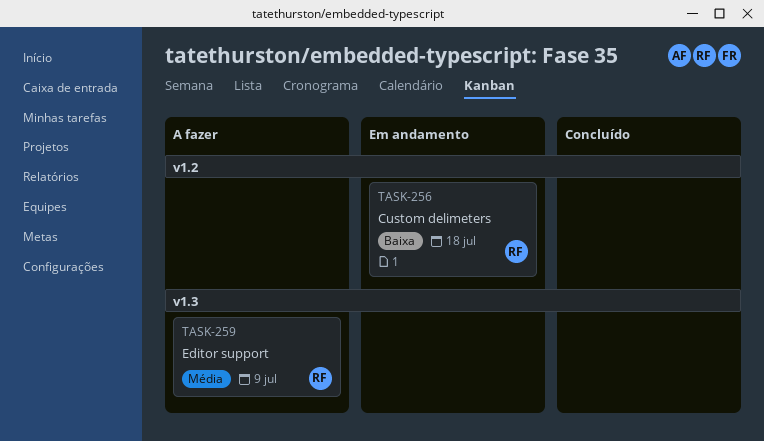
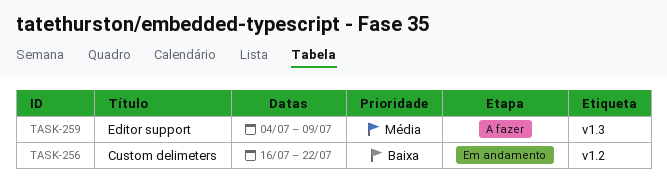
TASK-256, due: Jul 18 -> Jul 22

